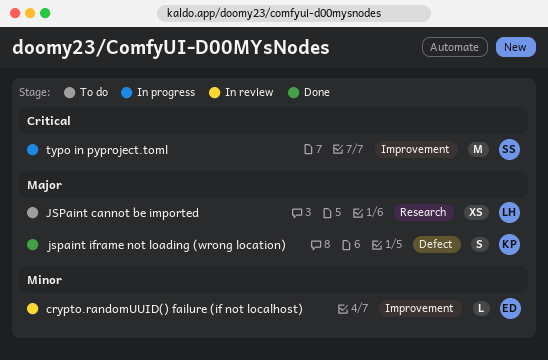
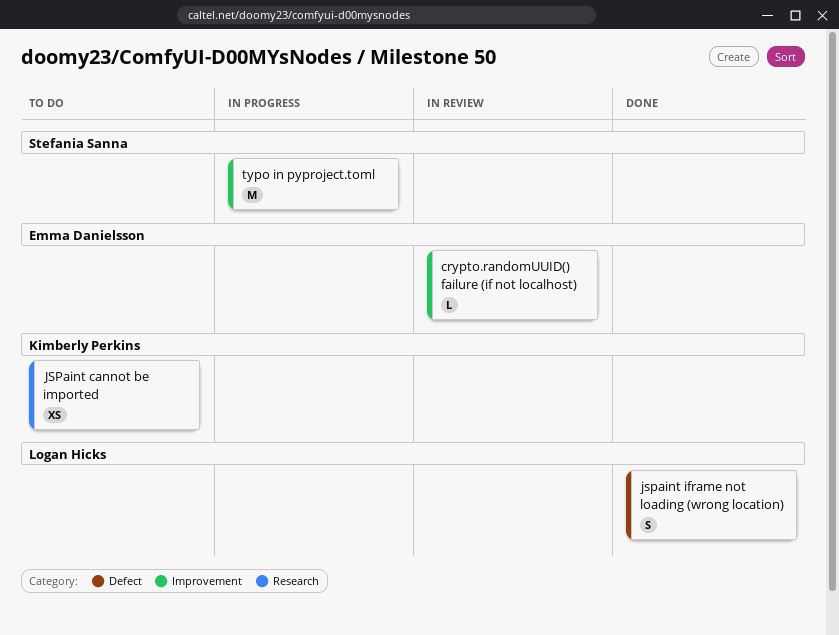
JSPaint cannot be imported, owner: Logan Hicks -> Kimberly Perkins
jspaint iframe not loading (wrong location), owner: Kimberly Perkins -> Logan Hicks

